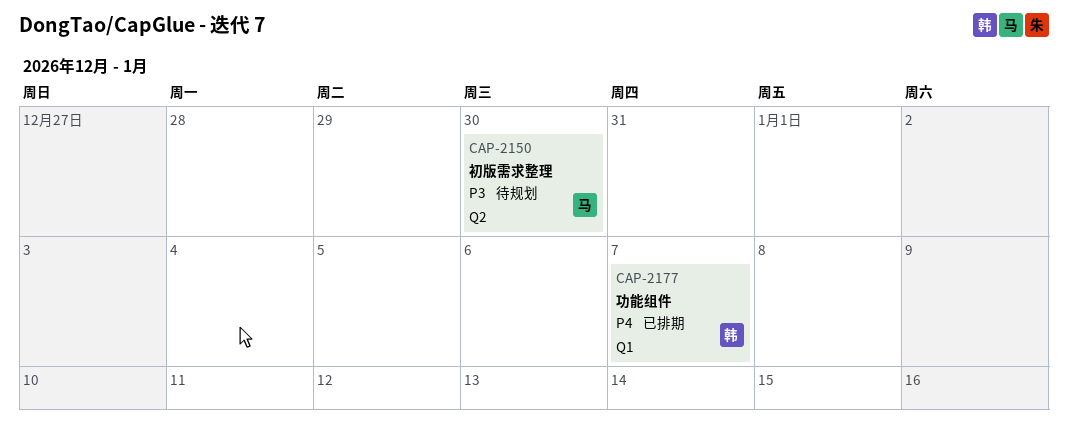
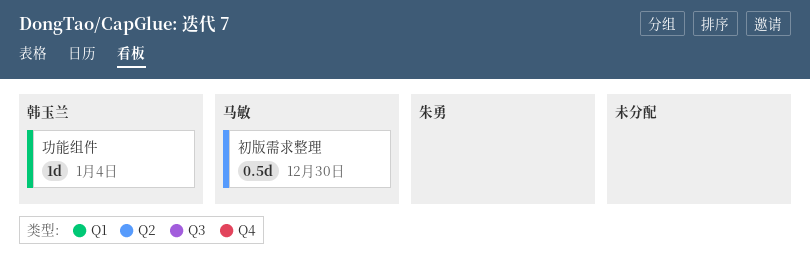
功能组件, due: Jan 7 -> Jan 4

